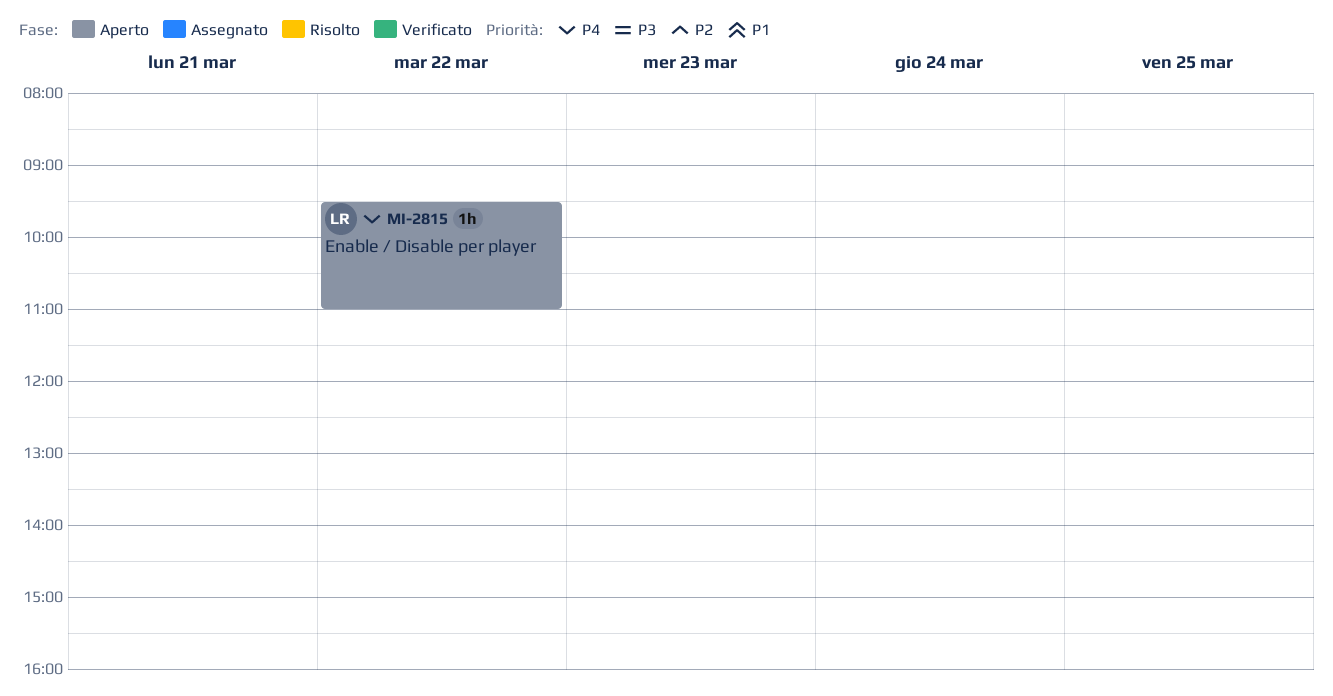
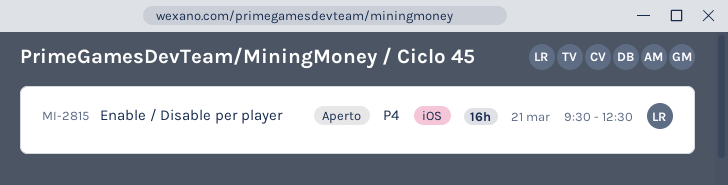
MI-2815, estimate: 1h -> 16h
MI-2815, day: Mar 22 -> Mar 21
MI-2815, ends: 11:00 -> 12:30

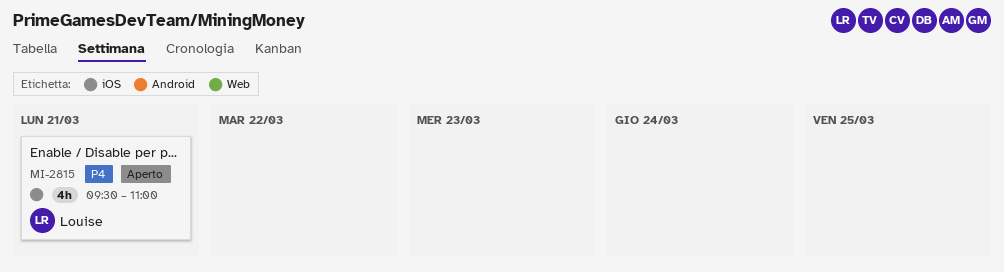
MI-2815, estimate: 16h -> 4h
MI-2815, ends: 12:30 -> 11:00

